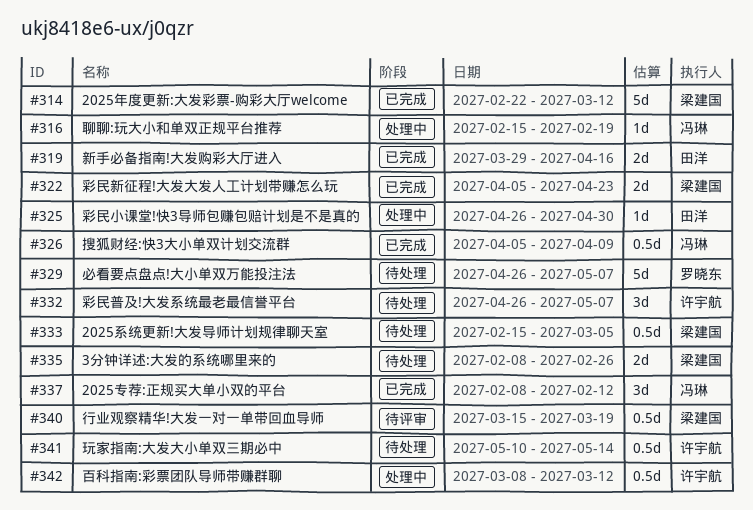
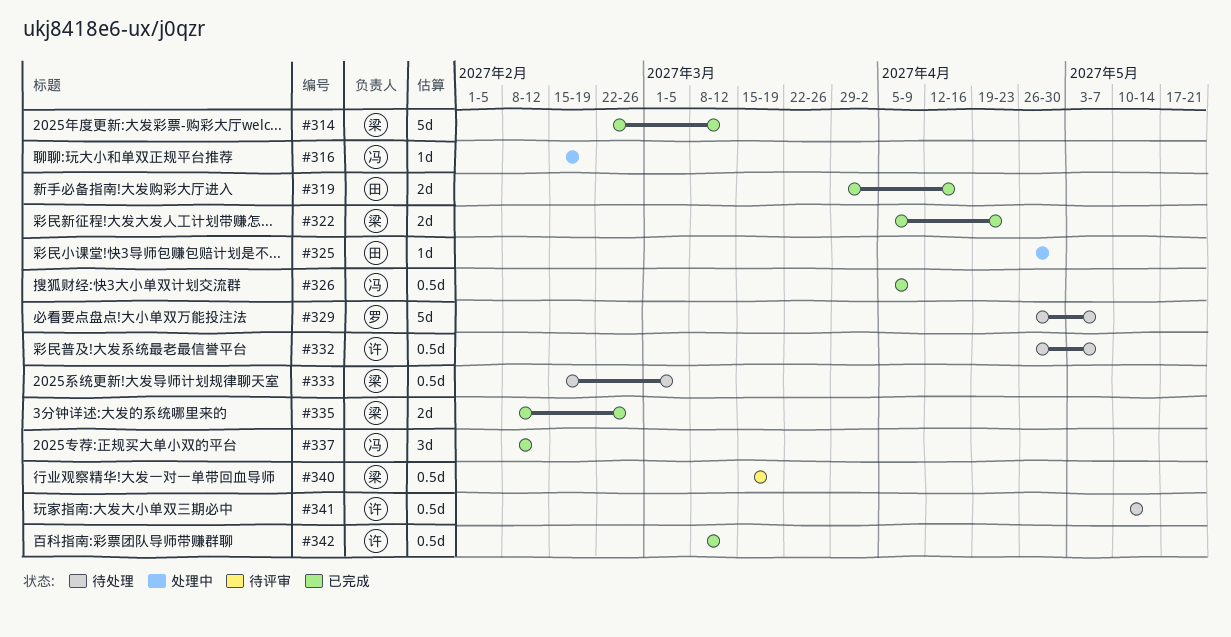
#332, estimate: 3d -> 0.5d
#335, status: 待处理 -> 已完成
#342, status: 处理中 -> 已完成

